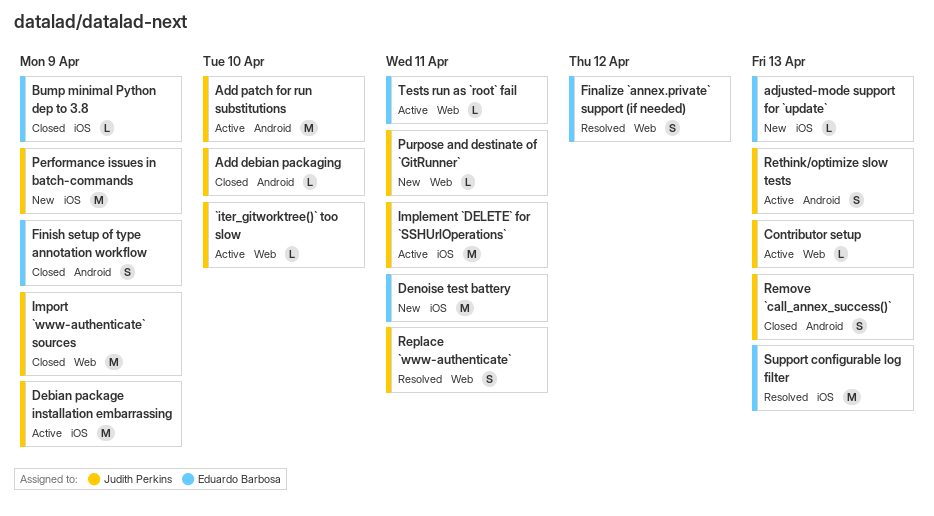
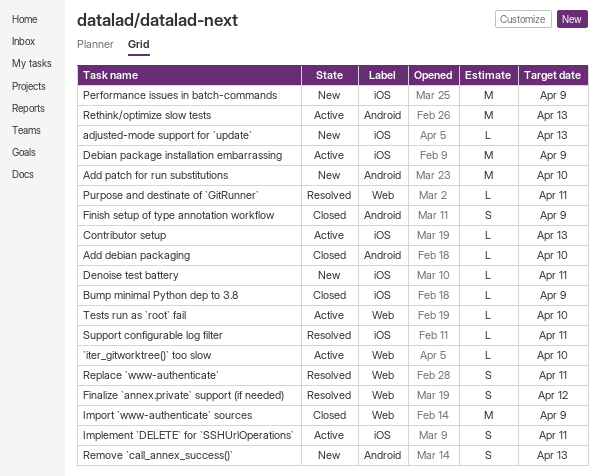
Add patch for run substitutions, status: Active -> New
Contributor setup, label: Web -> iOS
Denoise test battery, estimate: M -> L
Implement `DELETE` for `SSHUrlOperations`, estimate: M -> S
Purpose and destinate of `GitRunner`, status: New -> Resolved
Remove `call_annex_success()`, status: Closed -> New
Rethink/optimize slow tests, estimate: S -> M
Support configurable log filter, estimate: M -> L
Support configurable log filter, due: Apr 13 -> Apr 11
Tests run as `root` fail, due: Apr 11 -> Apr 10

